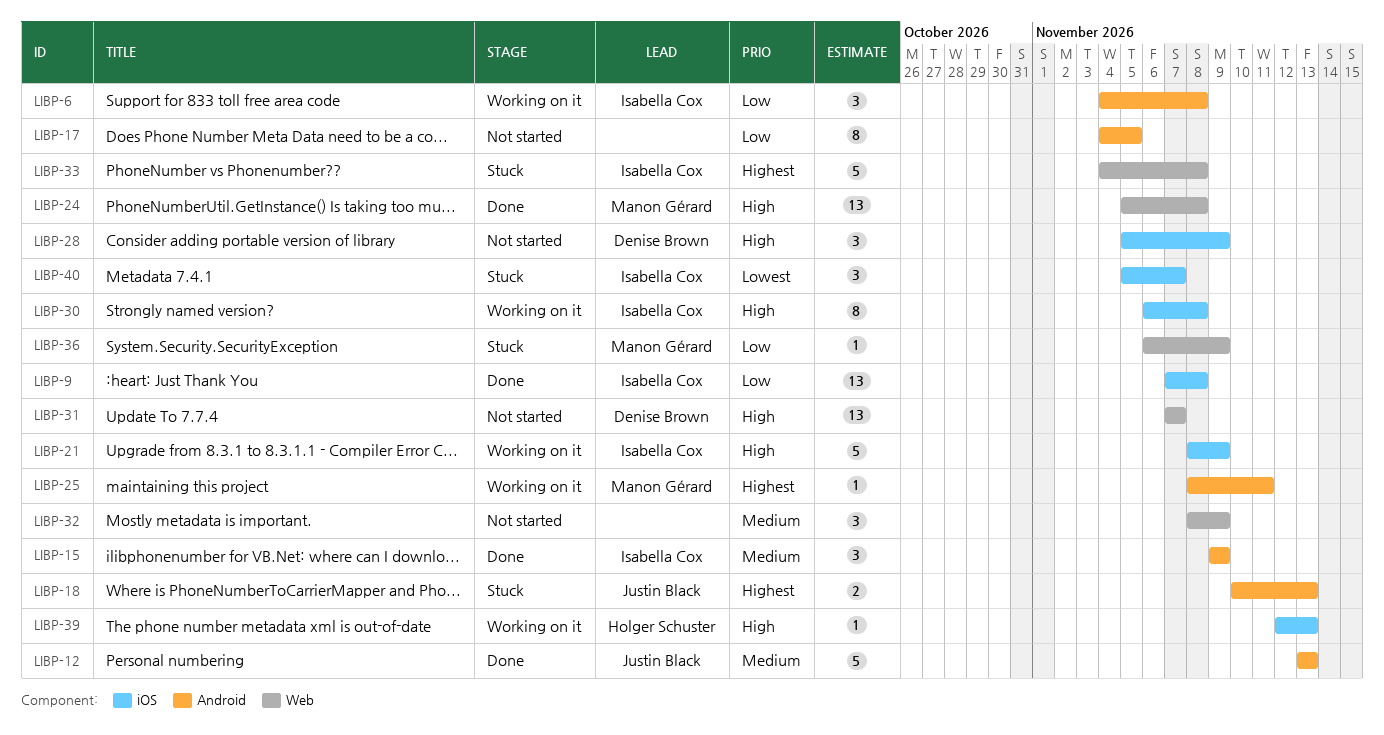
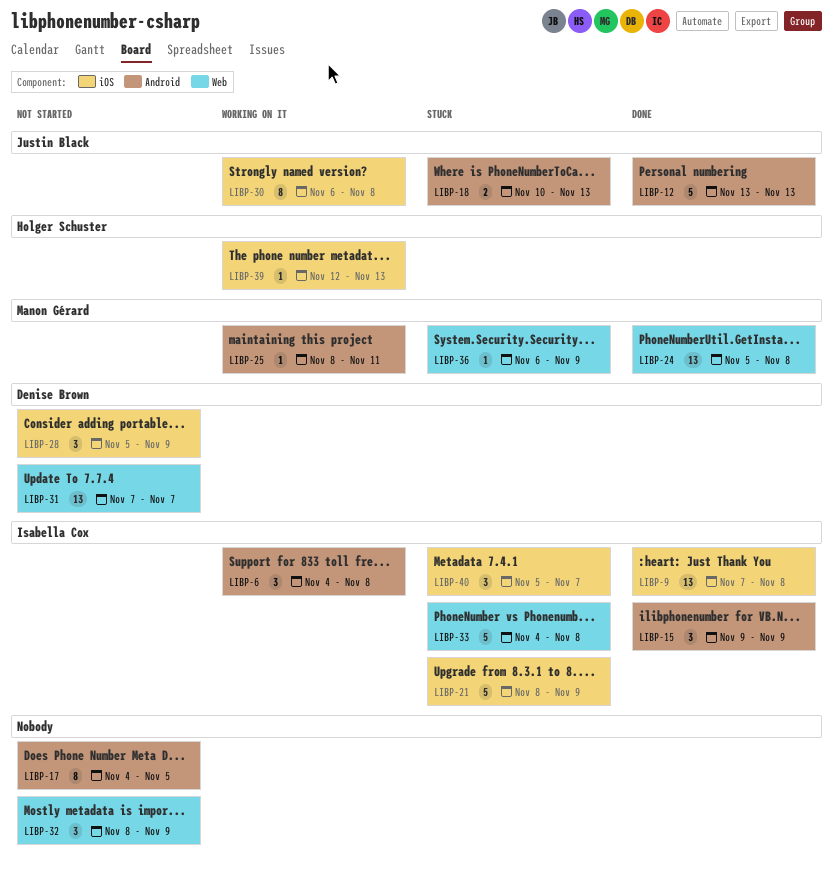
LIBP-21, status: Working on it -> Stuck
LIBP-30, owner: Isabella Cox -> Justin Black

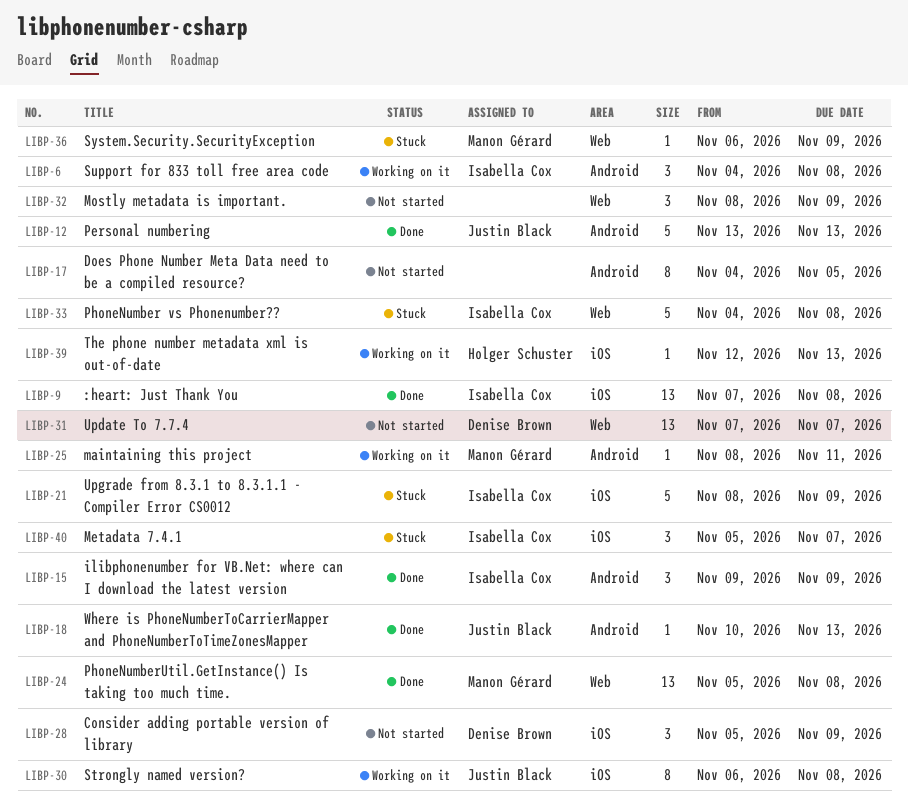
LIBP-18, status: Stuck -> Done
LIBP-18, estimate: 2 -> 1

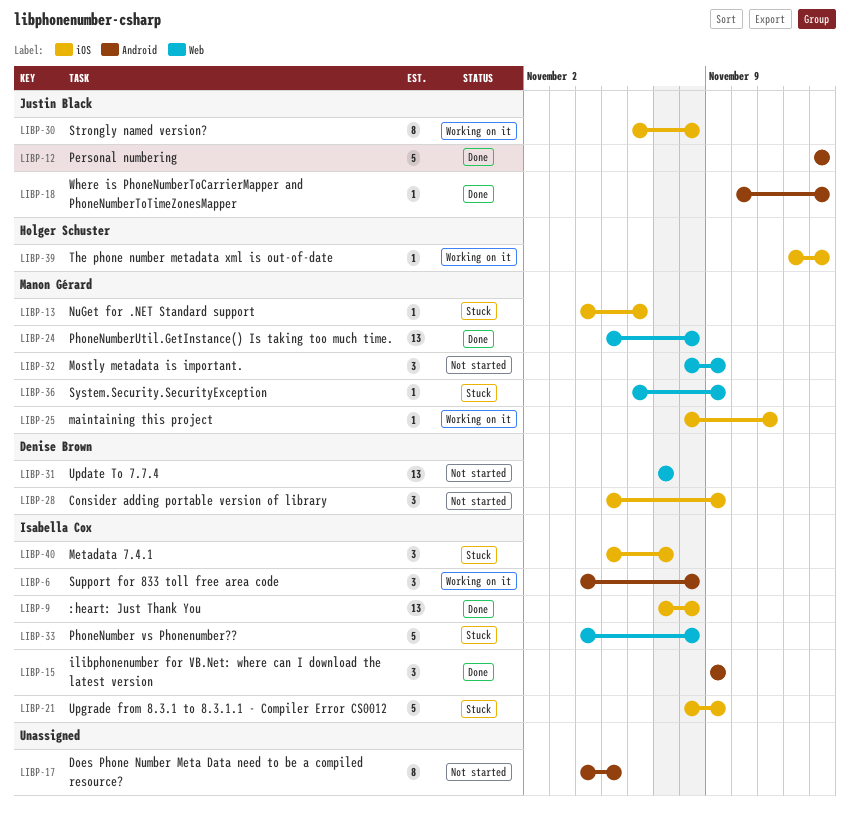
LIBP-13: none -> present
LIBP-25, label: Android -> iOS
LIBP-32, owner: none -> Manon Gérard

